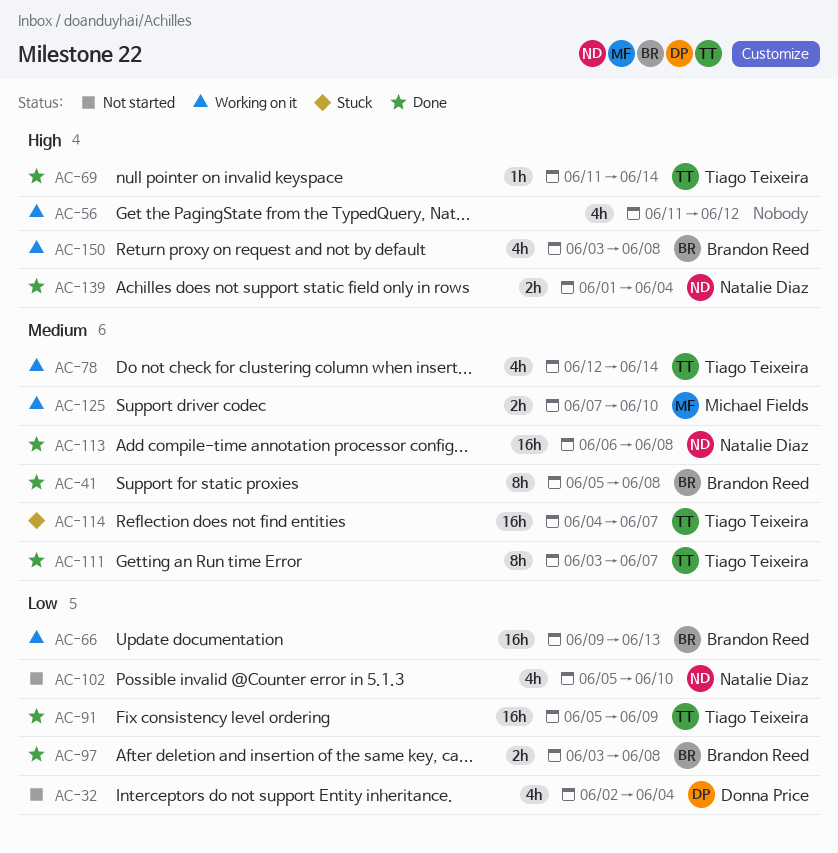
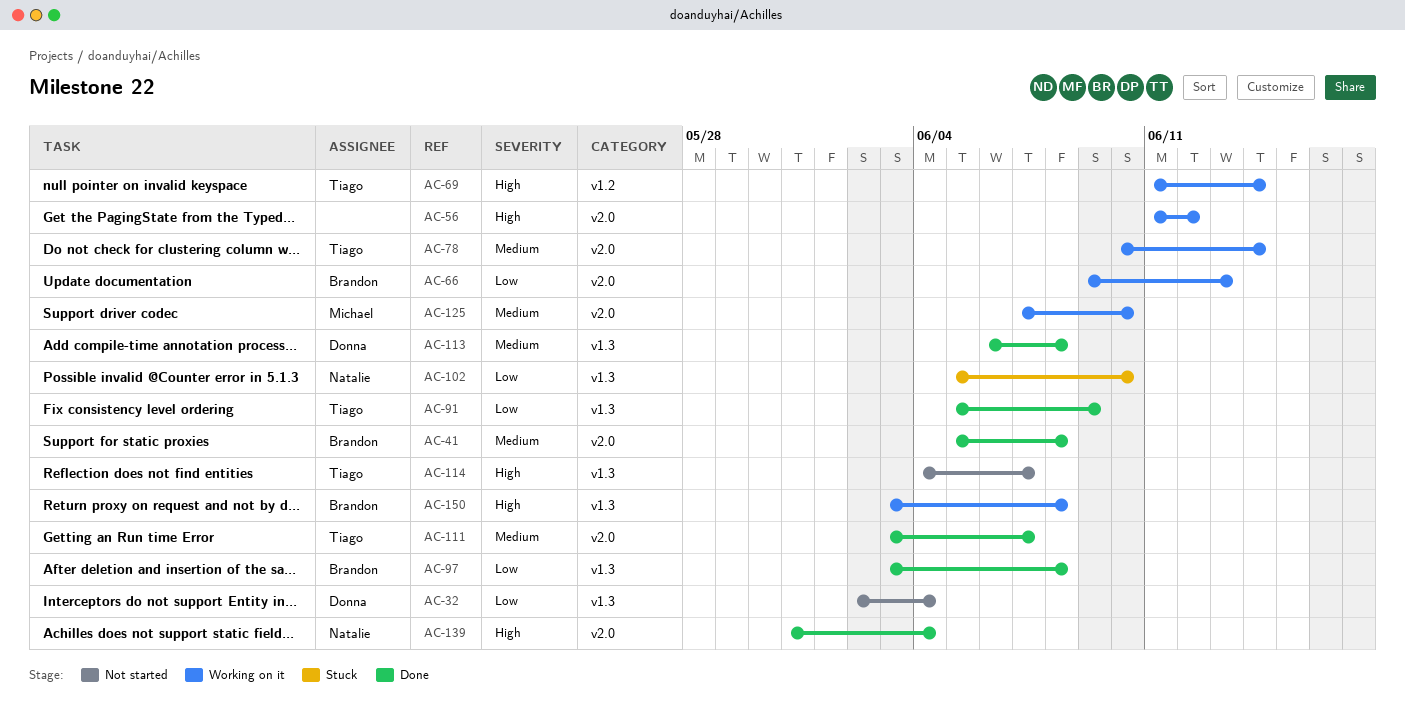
AC-69, status: Done -> Working on it
AC-78, start: Jun 12 -> Jun 10
AC-102, status: Not started -> Stuck
AC-113, owner: Natalie Diaz -> Donna Price
AC-114, status: Stuck -> Not started
AC-114, priority: Medium -> High
AC-139, start: Jun 1 -> May 31

